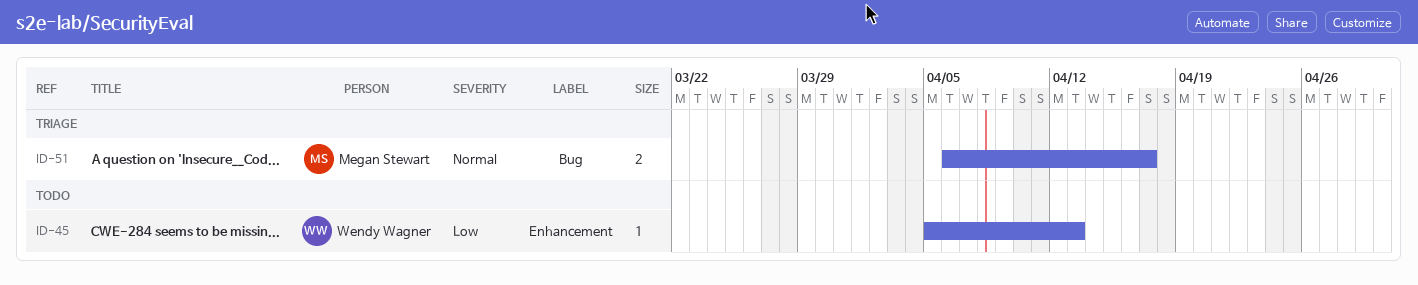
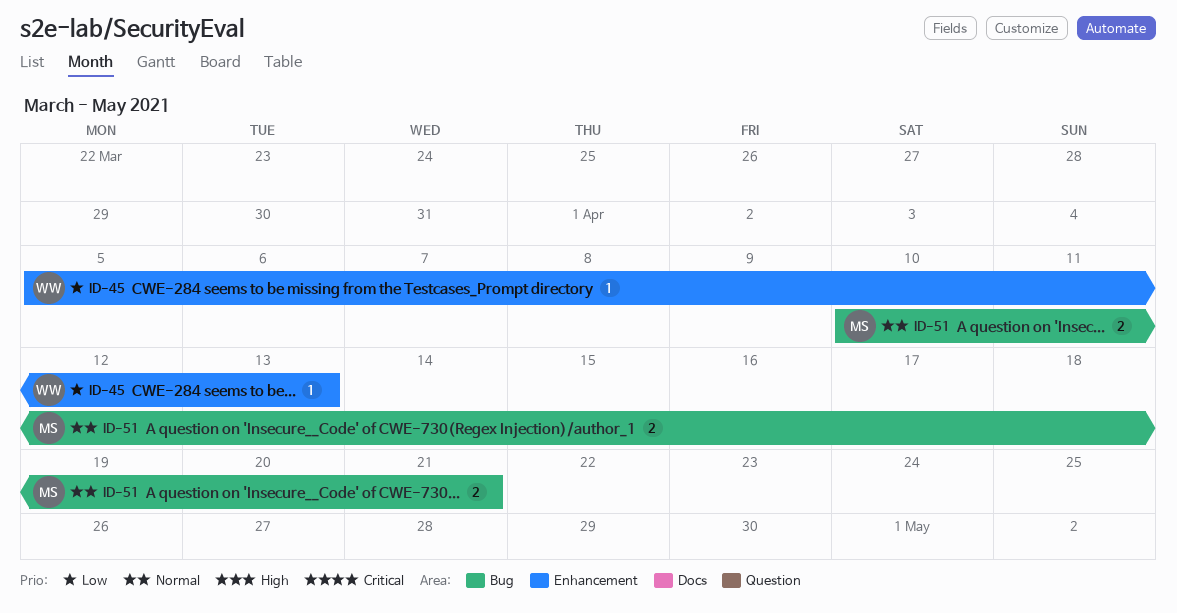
ID-51, start: Apr 6 -> Apr 10
ID-51, due: Apr 17 -> Apr 21

